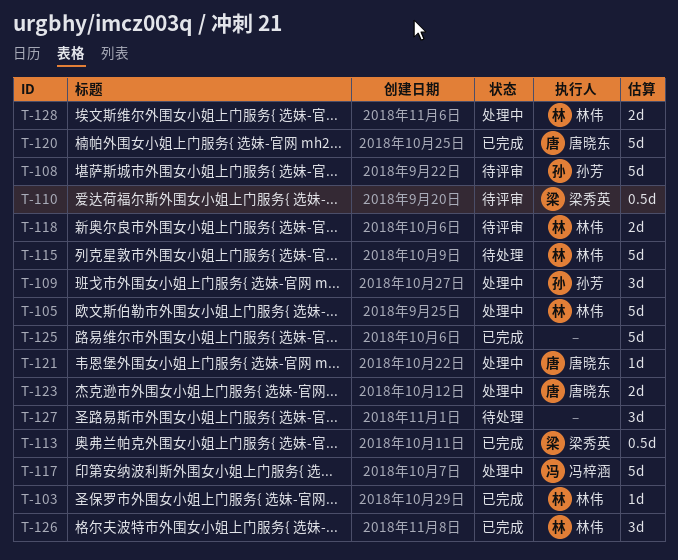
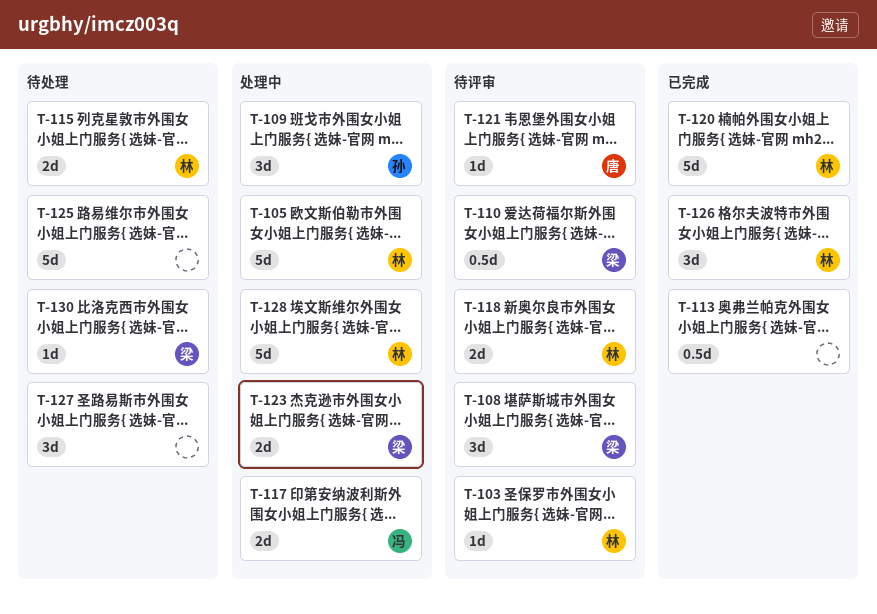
T-103, status: 已完成 -> 待评审
T-108, owner: 孙芳 -> 梁秀英
T-108, estimate: 5d -> 3d
T-113, owner: 梁秀英 -> none
T-115, estimate: 5d -> 2d
T-117, estimate: 5d -> 2d
T-120, owner: 唐晓东 -> 林伟
T-121, status: 处理中 -> 待评审
T-123, owner: 唐晓东 -> 梁秀英
T-125, status: 已完成 -> 待处理
T-128, estimate: 2d -> 5d
T-130: none -> present

